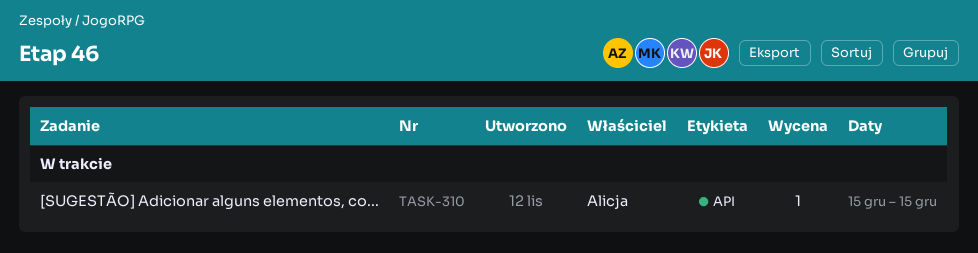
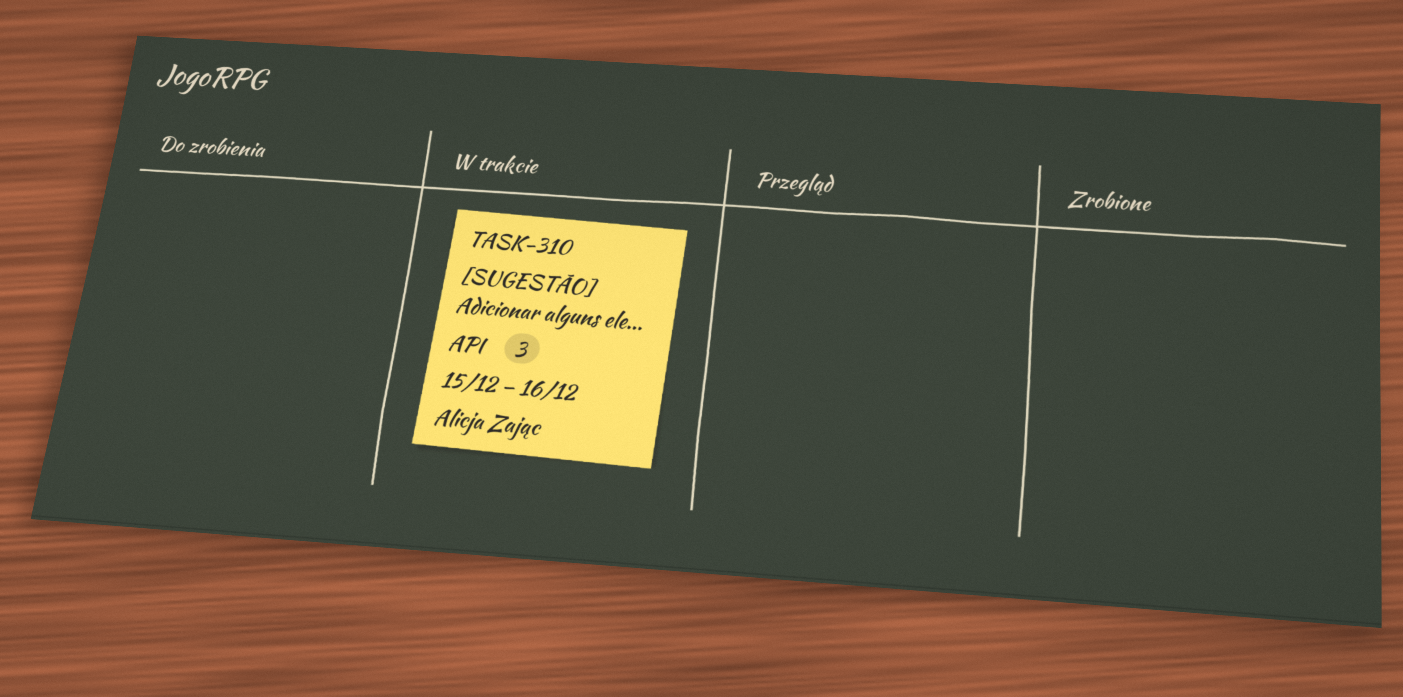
TASK-310, estimate: 1 -> 3
TASK-310, due: Dec 15 -> Dec 16

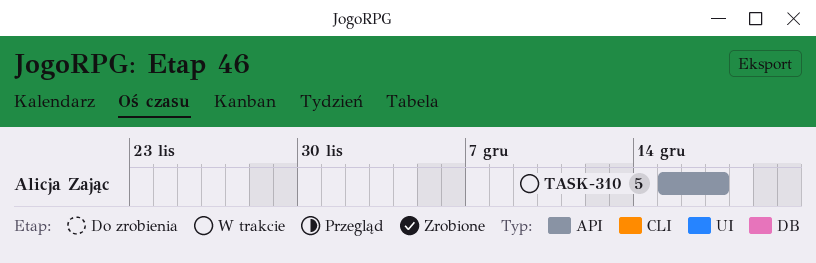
TASK-310, estimate: 3 -> 5
TASK-310, due: Dec 16 -> Dec 17

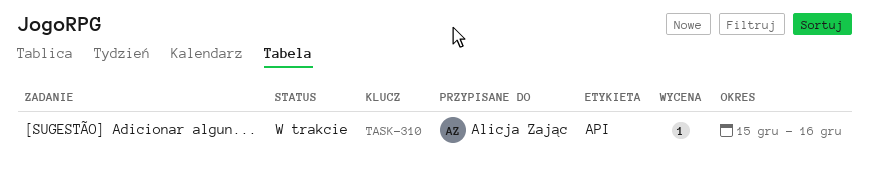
TASK-310, estimate: 5 -> 1
TASK-310, due: Dec 17 -> Dec 16

